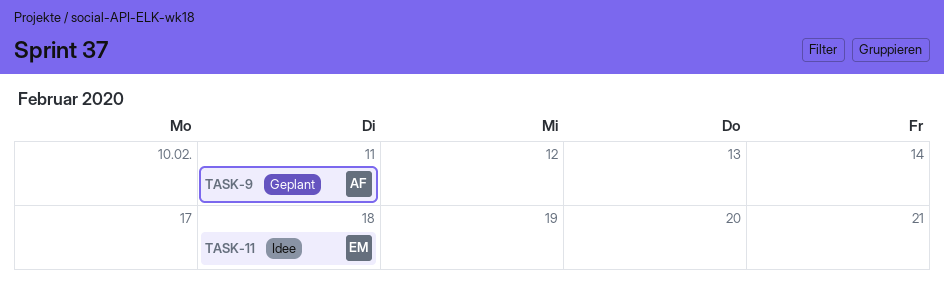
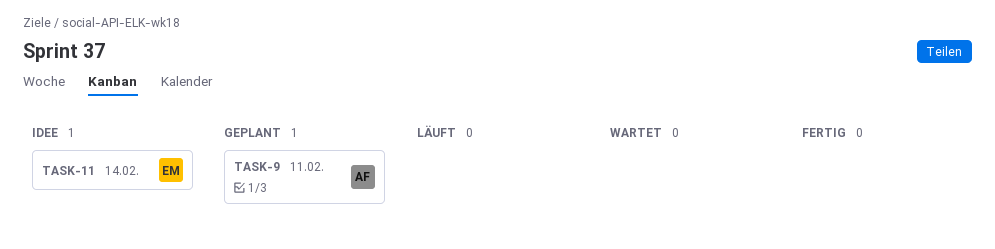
TASK-11, due: Feb 18 -> Feb 14

